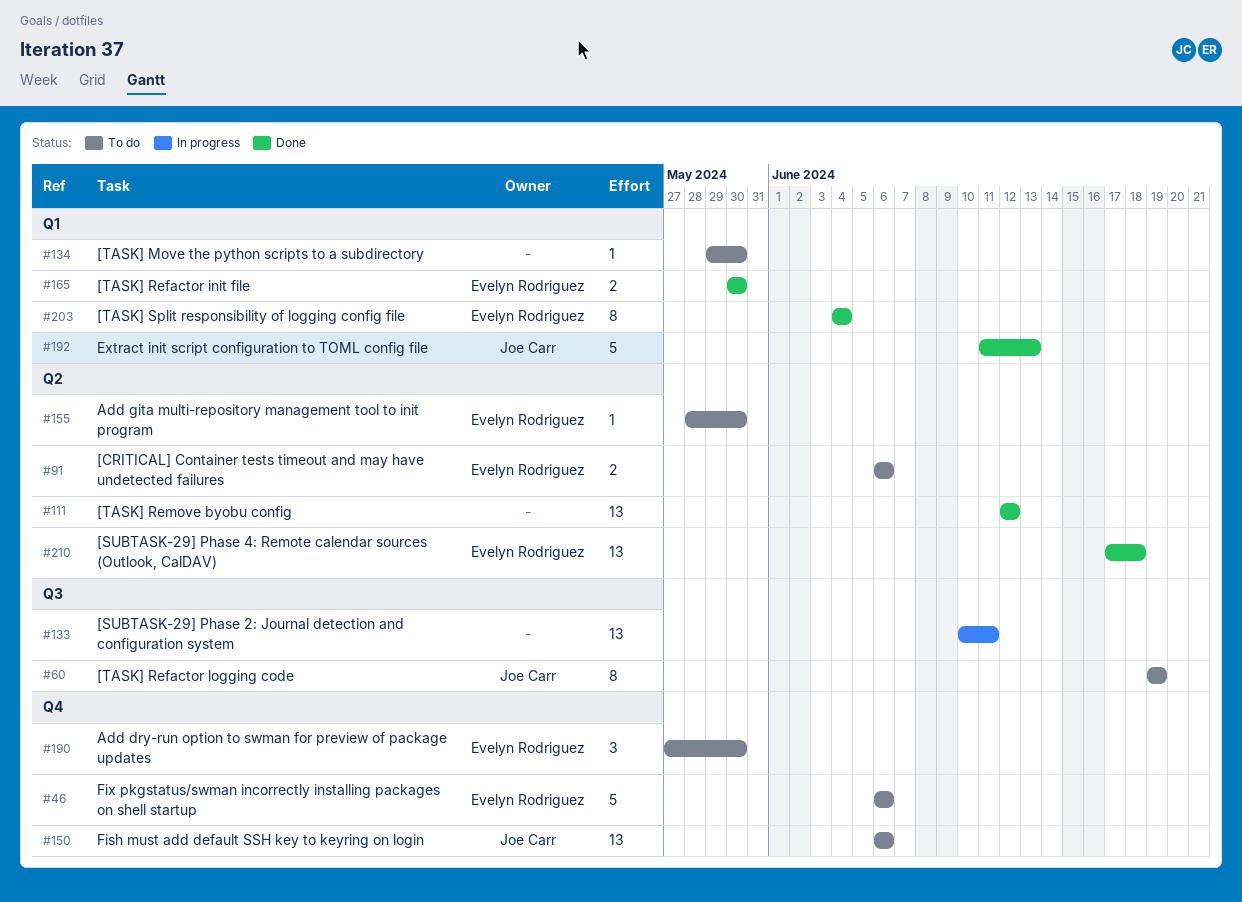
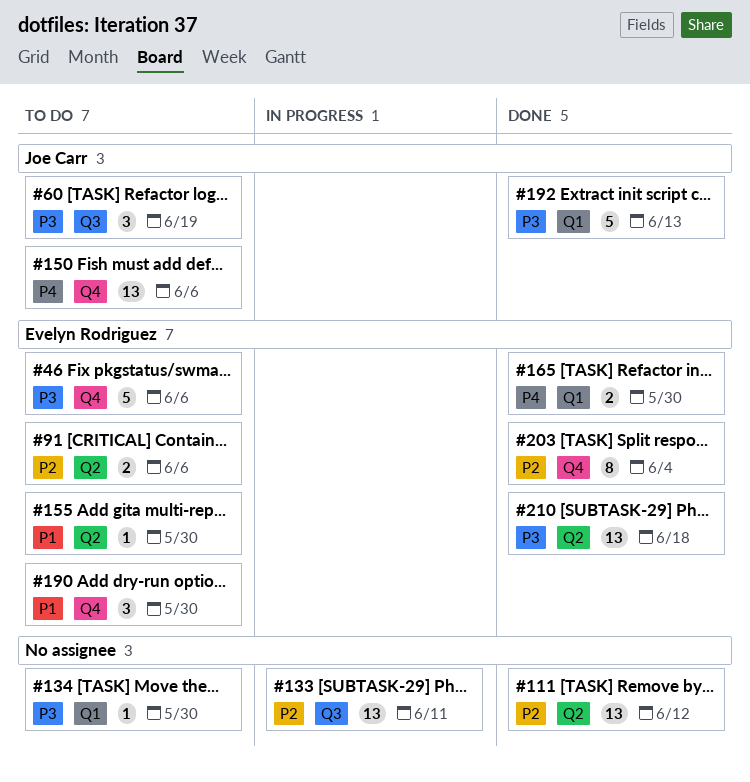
#60, estimate: 8 -> 3
#203, label: Q1 -> Q4

